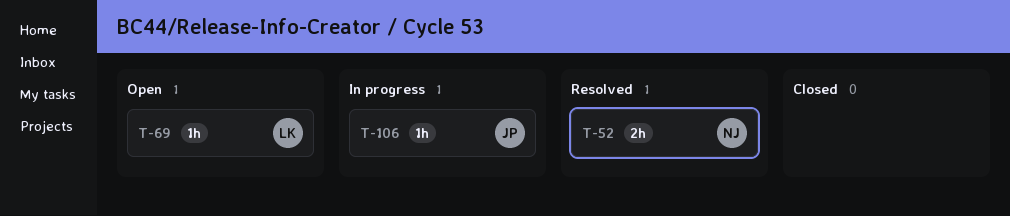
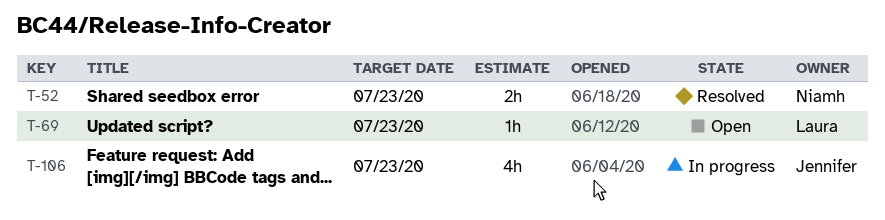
T-106, estimate: 1h -> 4h

